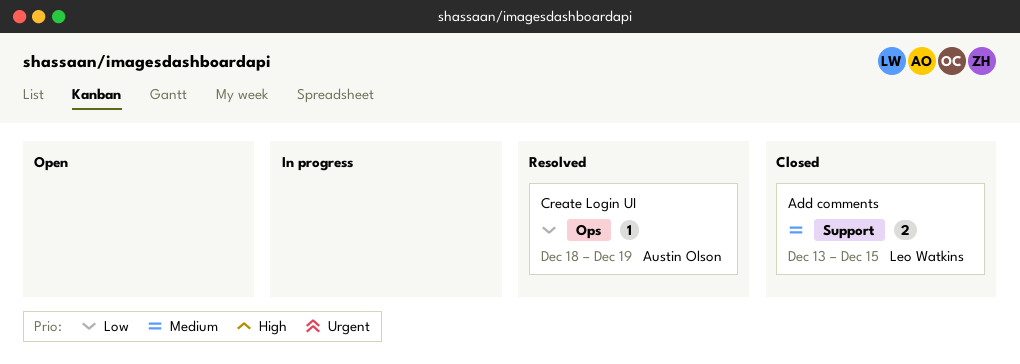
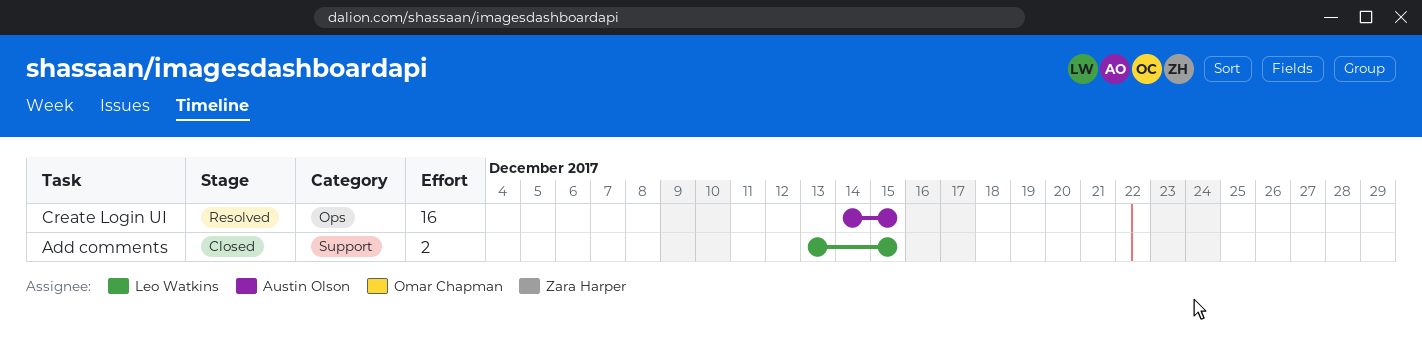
Create Login UI, estimate: 1 -> 16
Create Login UI, start: Dec 18 -> Dec 14
Create Login UI, due: Dec 19 -> Dec 15

